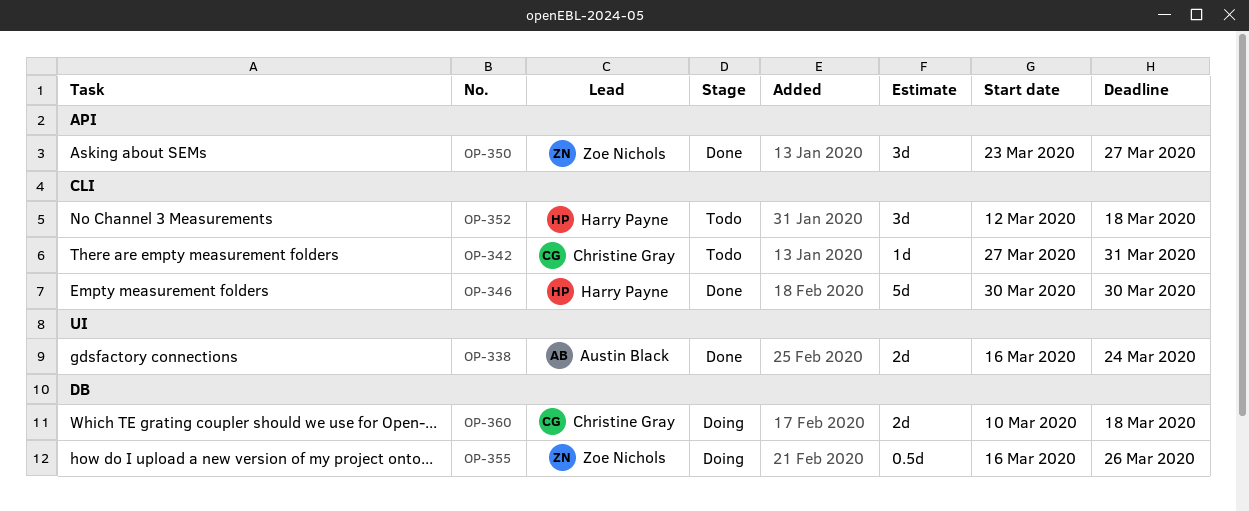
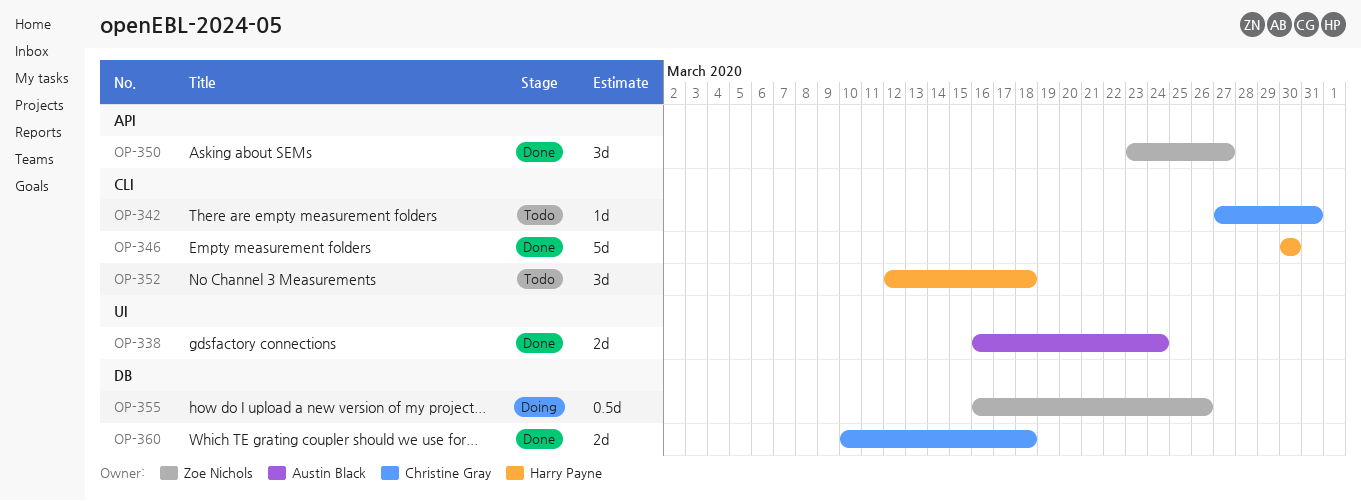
OP-360, status: Doing -> Done

